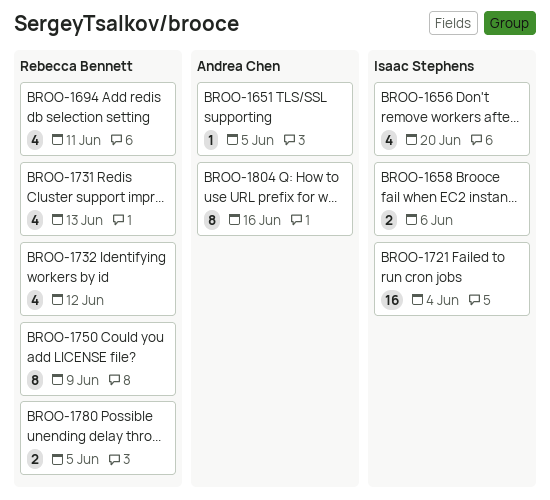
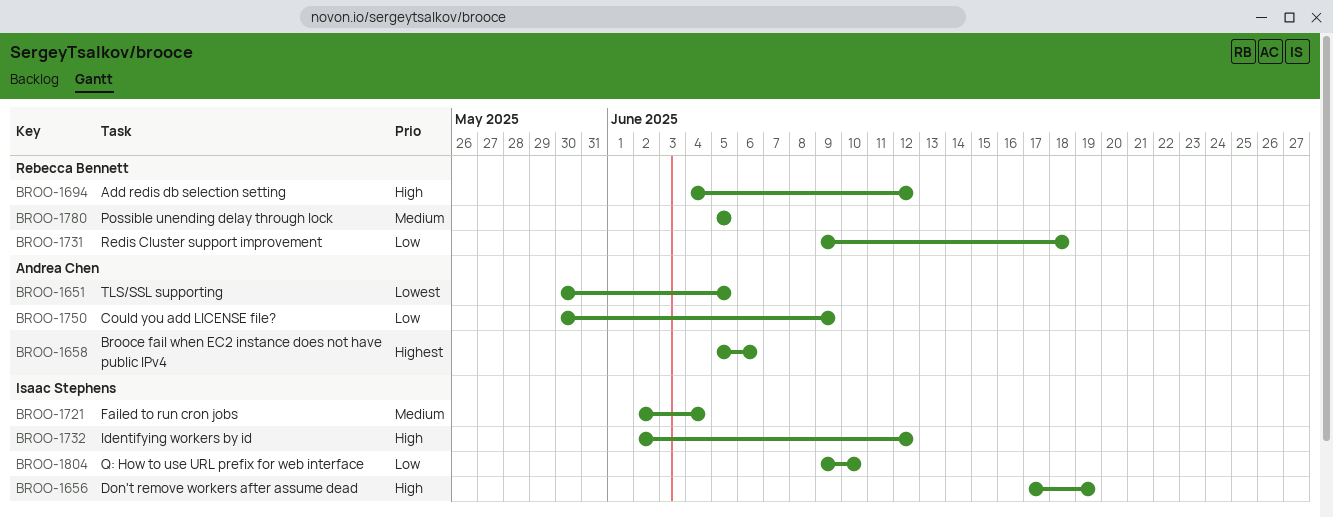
BROO-1656, due: Jun 20 -> Jun 19
BROO-1658, owner: Isaac Stephens -> Andrea Chen
BROO-1694, due: Jun 11 -> Jun 12
BROO-1731, due: Jun 13 -> Jun 18
BROO-1732, owner: Rebecca Bennett -> Isaac Stephens
BROO-1750, owner: Rebecca Bennett -> Andrea Chen
BROO-1804, owner: Andrea Chen -> Isaac Stephens
BROO-1804, due: Jun 16 -> Jun 10

